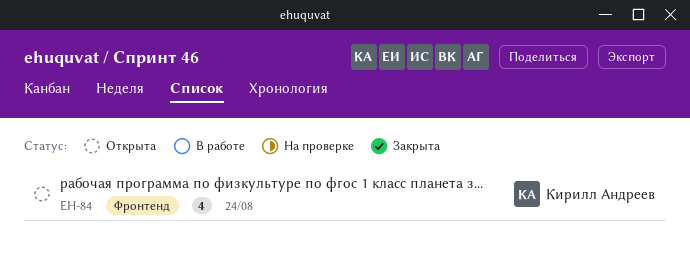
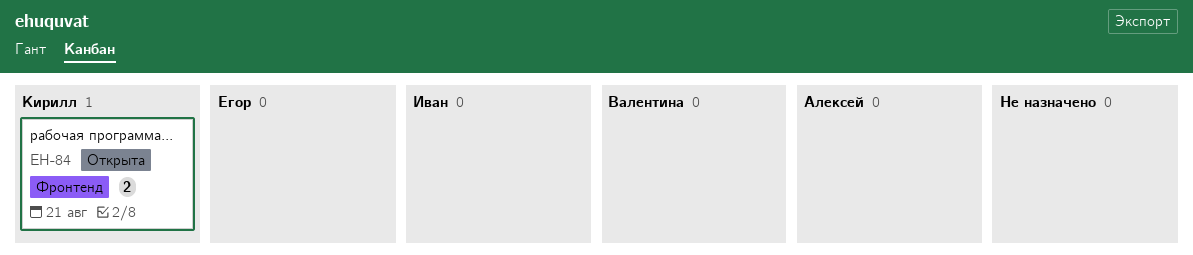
EH-84, estimate: 4 -> 2
EH-84, due: Aug 24 -> Aug 21

